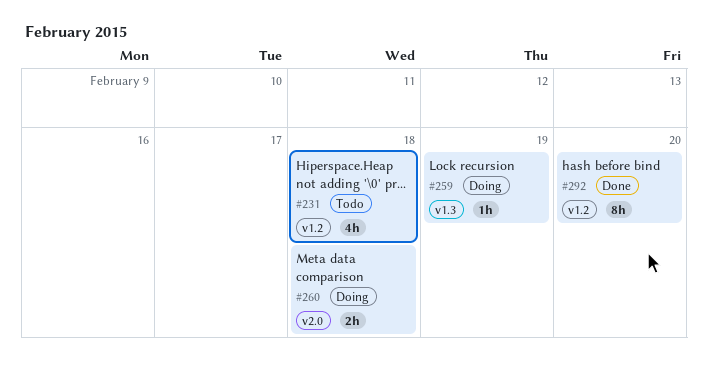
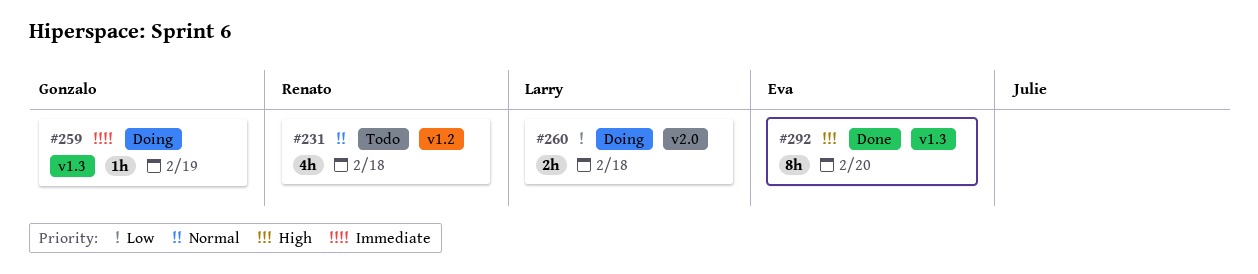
#292, label: v1.2 -> v1.3

